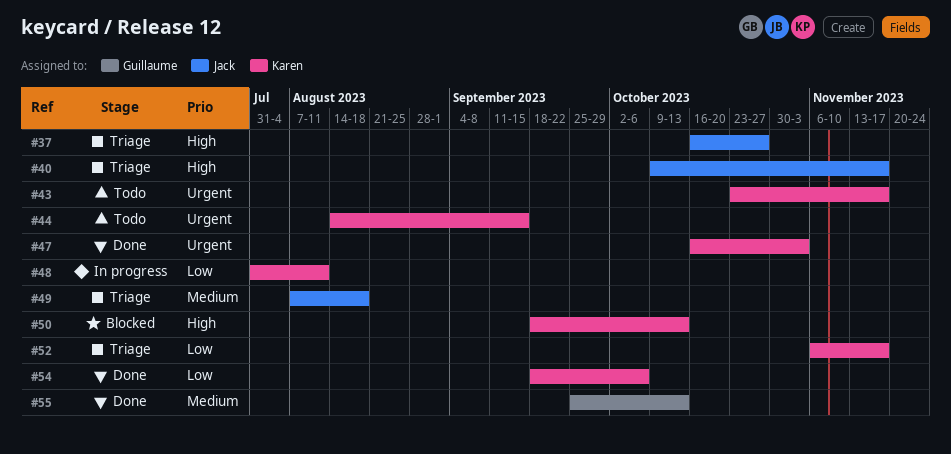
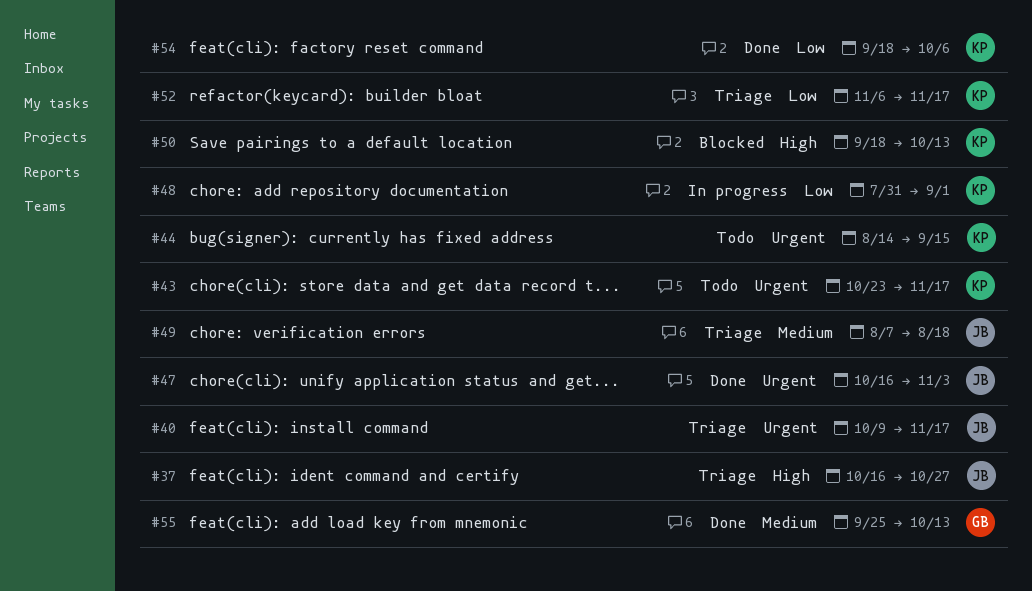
#40, priority: High -> Urgent
#47, owner: Karen -> Jack
#48, due: Aug 11 -> Sep 1

